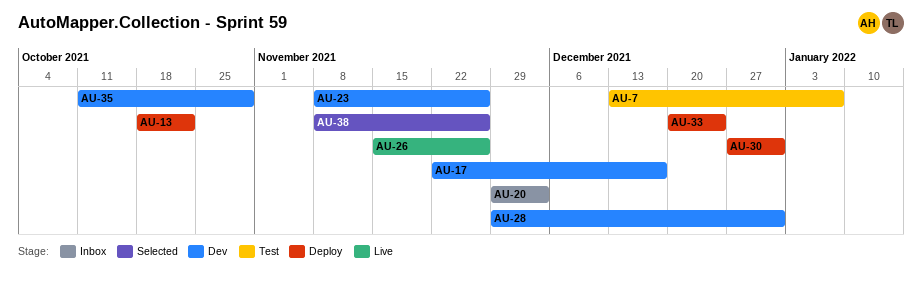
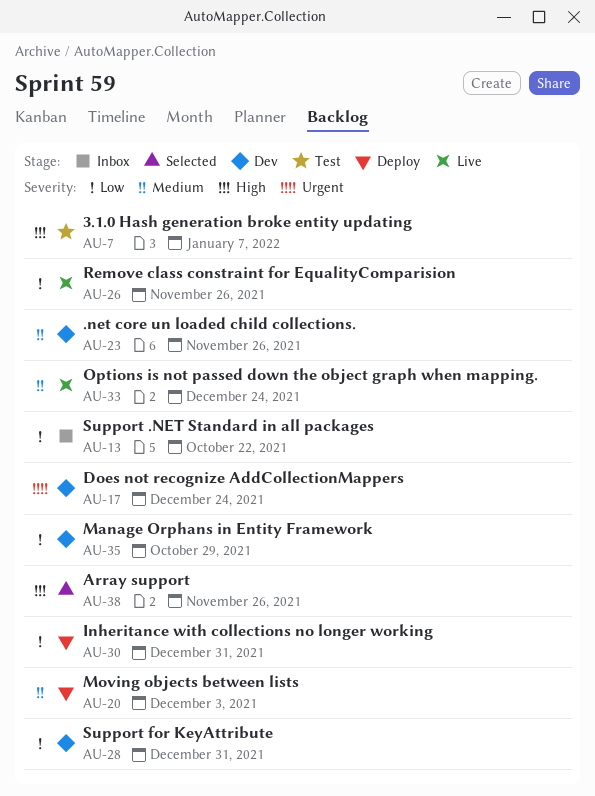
AU-13, status: Deploy -> Inbox
AU-17, due: Dec 17 -> Dec 24
AU-20, status: Inbox -> Deploy
AU-33, status: Deploy -> Live

